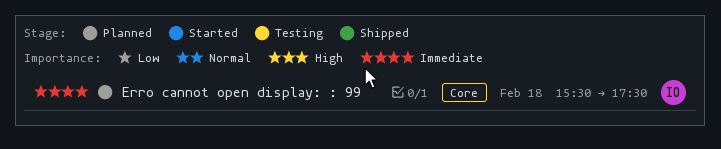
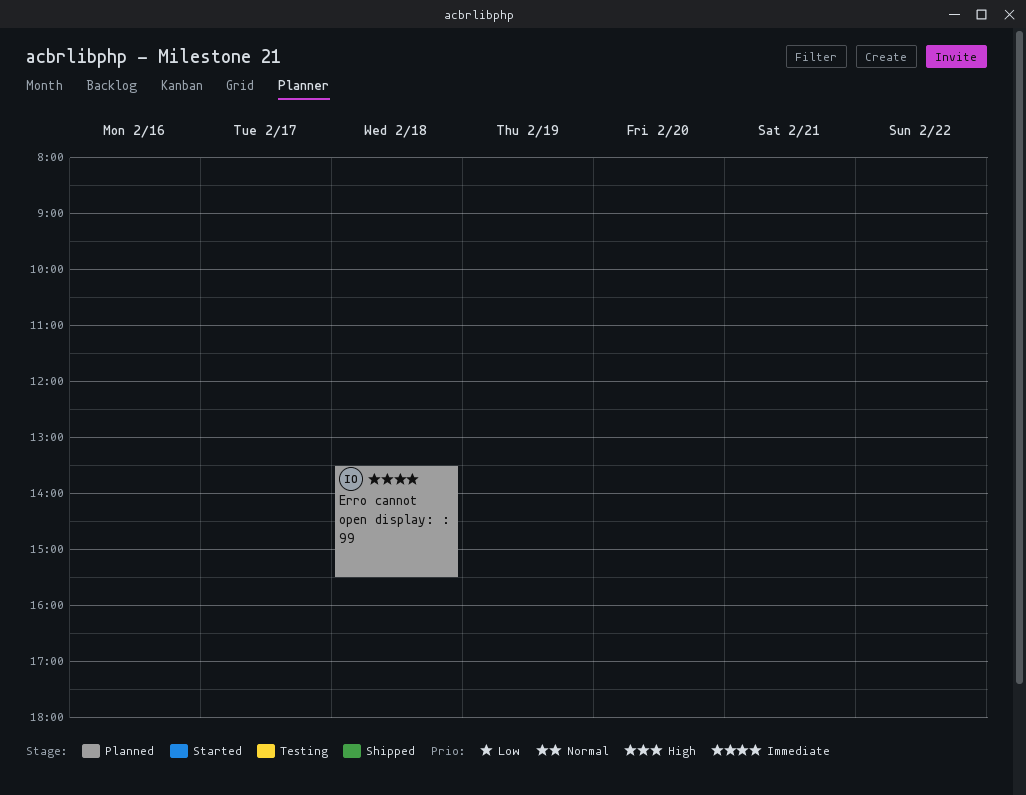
Erro cannot open display: : 99, begins: 15:30 -> 13:30
Erro cannot open display: : 99, ends: 17:30 -> 15:30

